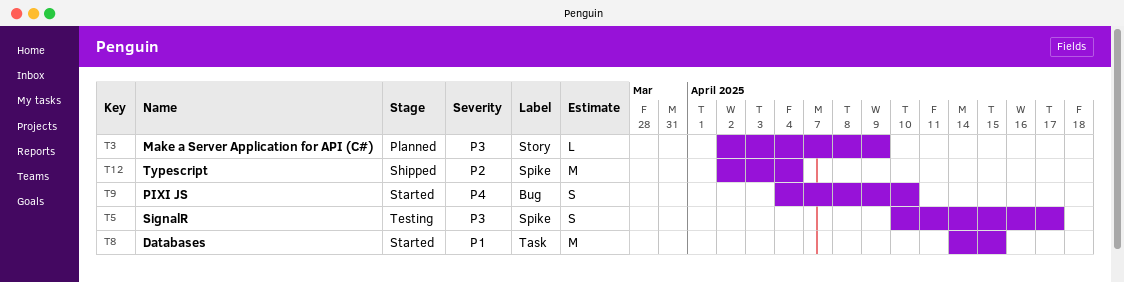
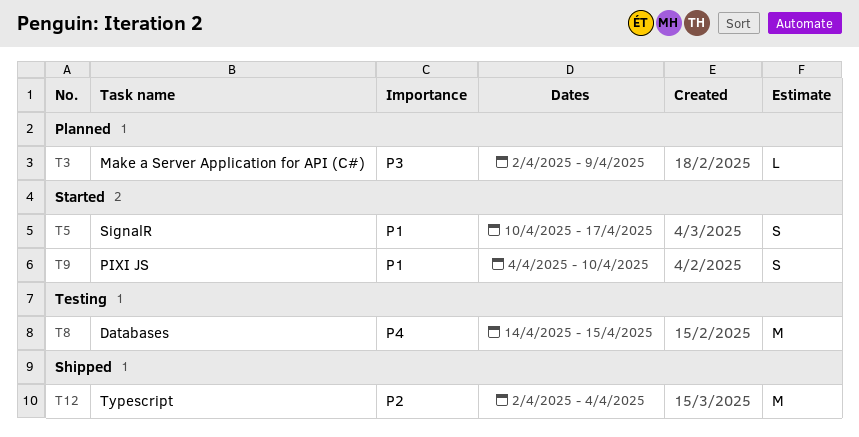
T5, status: Testing -> Started
T5, priority: P3 -> P1
T8, status: Started -> Testing
T8, priority: P1 -> P4
T9, priority: P4 -> P1

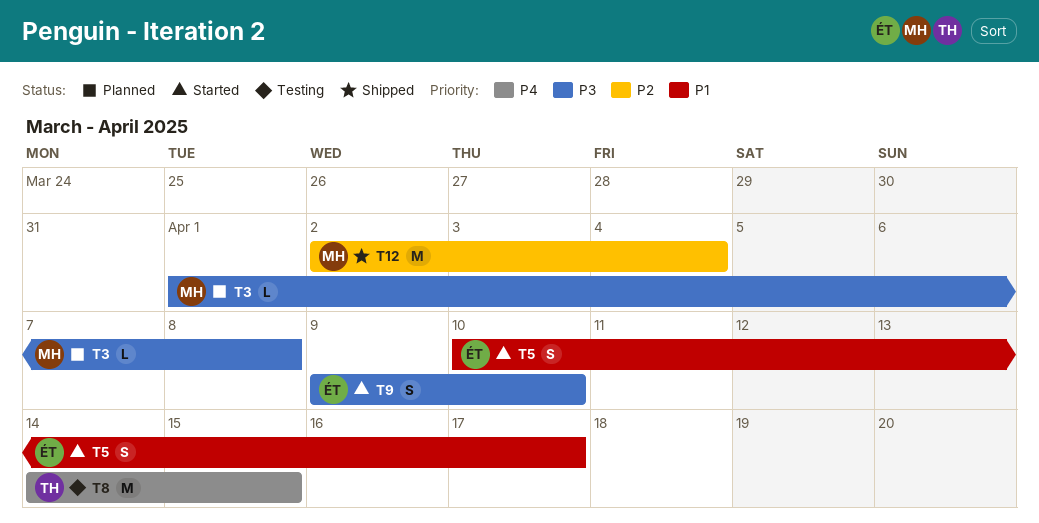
T3, start: Apr 2 -> Apr 1
T3, due: Apr 9 -> Apr 8
T9, priority: P1 -> P3
T9, start: Apr 4 -> Apr 9

